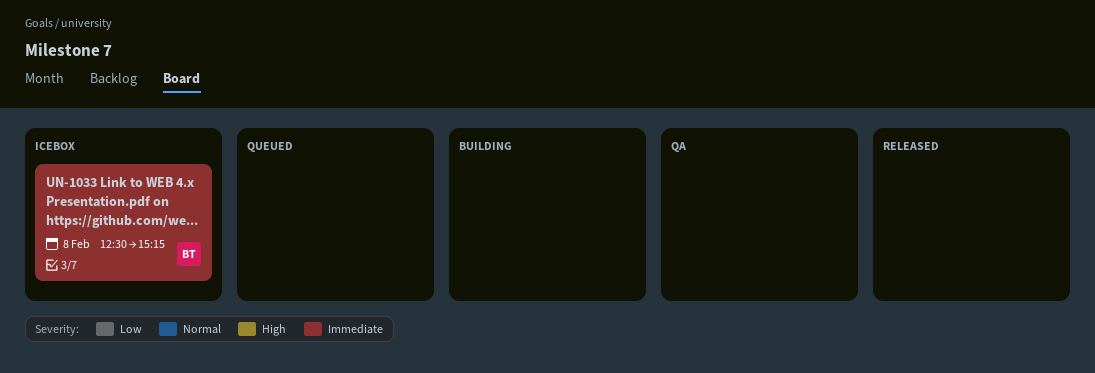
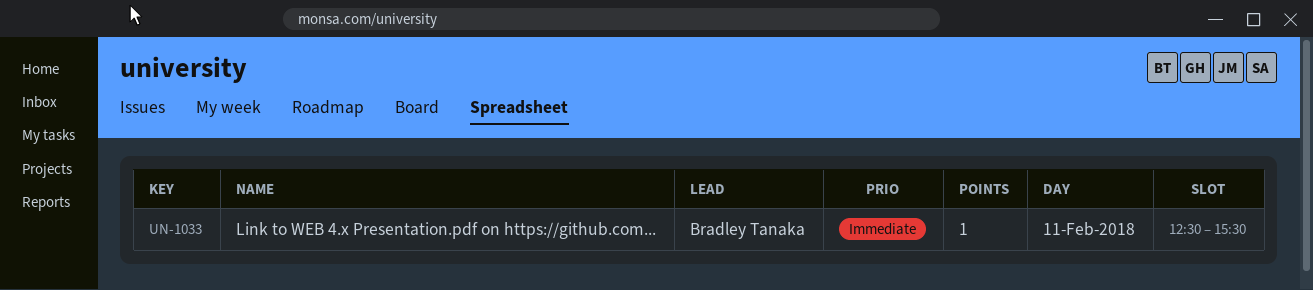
UN-1033, day: Feb 8 -> Feb 11
UN-1033, ends: 15:15 -> 15:30

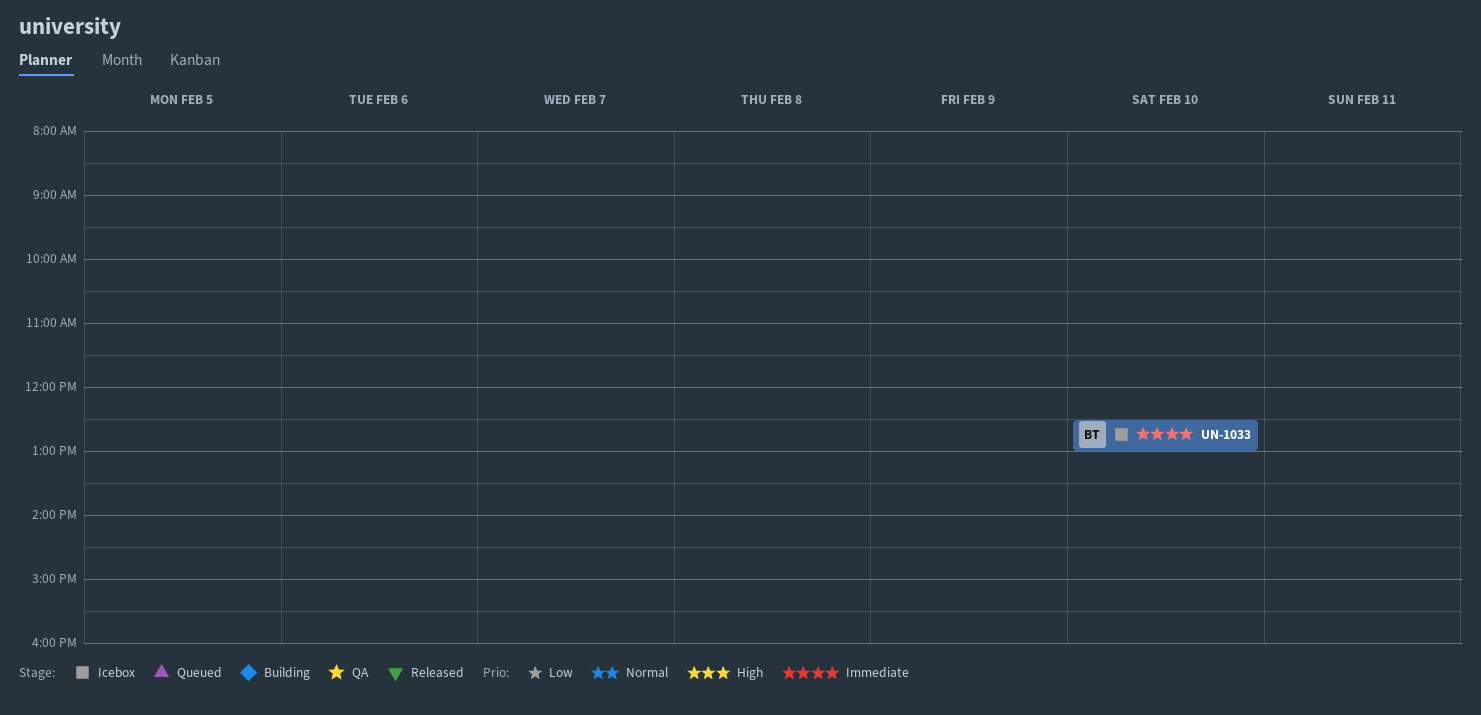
UN-1033, day: Feb 11 -> Feb 10
UN-1033, ends: 15:30 -> 13:00

